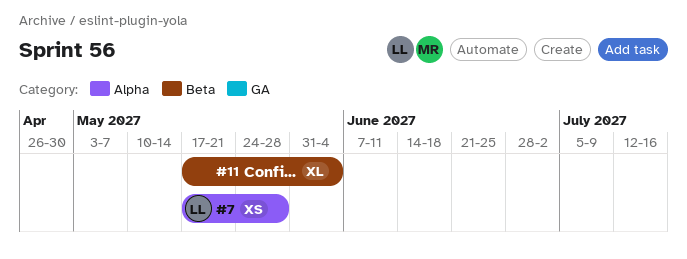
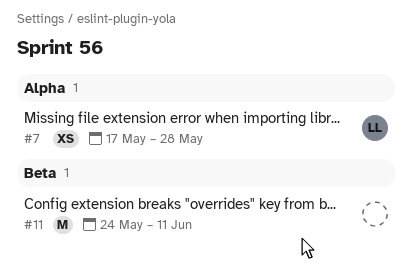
#11, estimate: XL -> M
#11, start: May 17 -> May 24
#11, due: Jun 4 -> Jun 11

